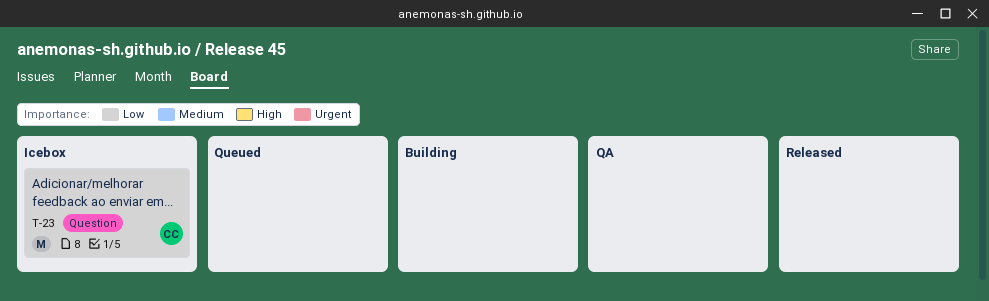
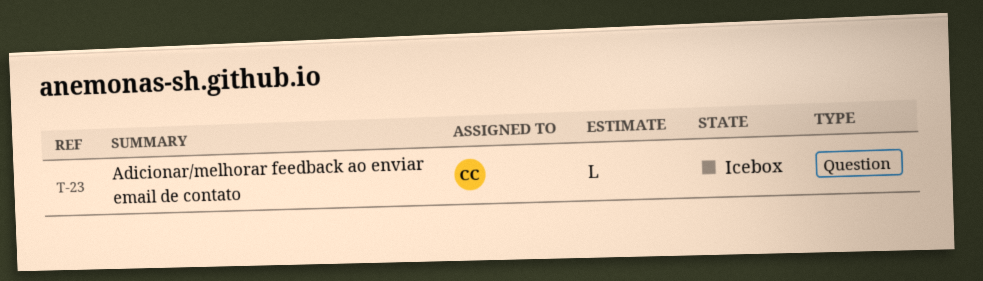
T-23, estimate: M -> L

